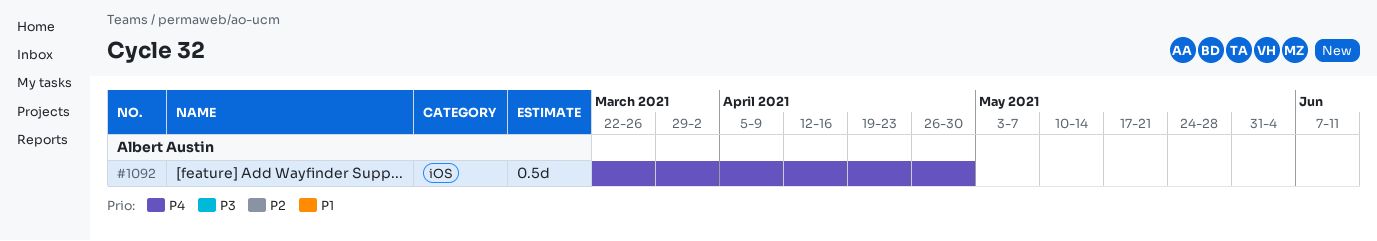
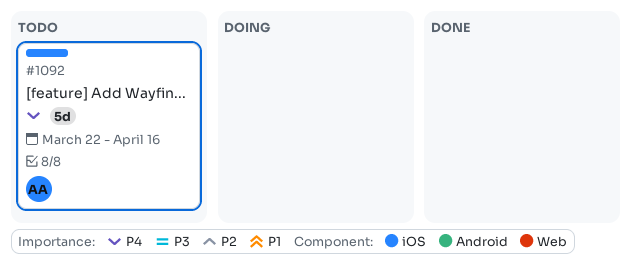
#1092, estimate: 0.5d -> 5d
#1092, due: Apr 30 -> Apr 16

